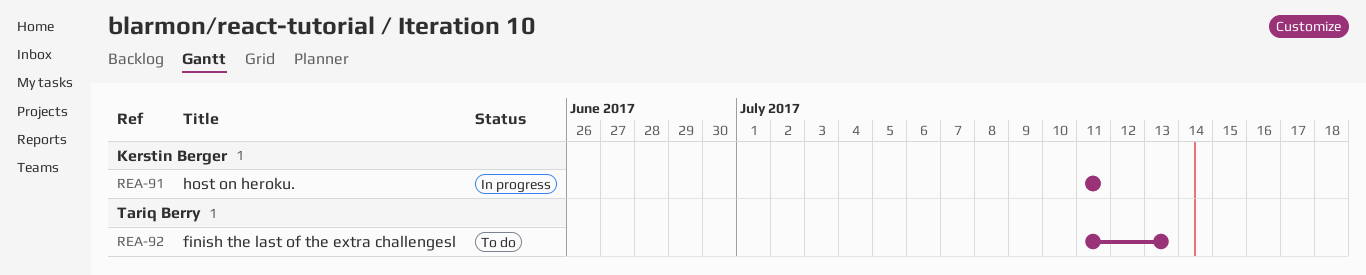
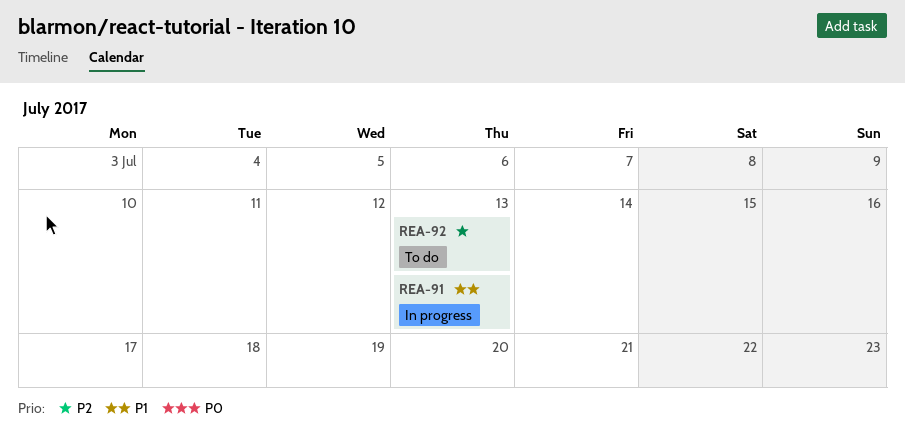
REA-91, due: Jul 11 -> Jul 13

